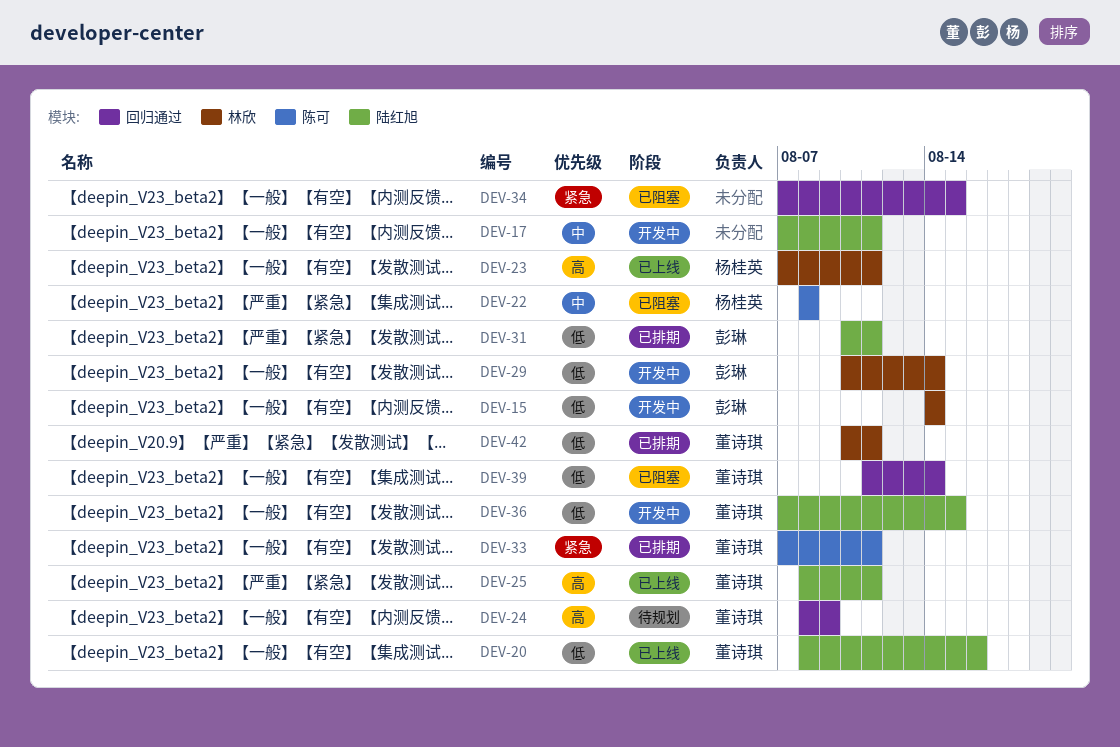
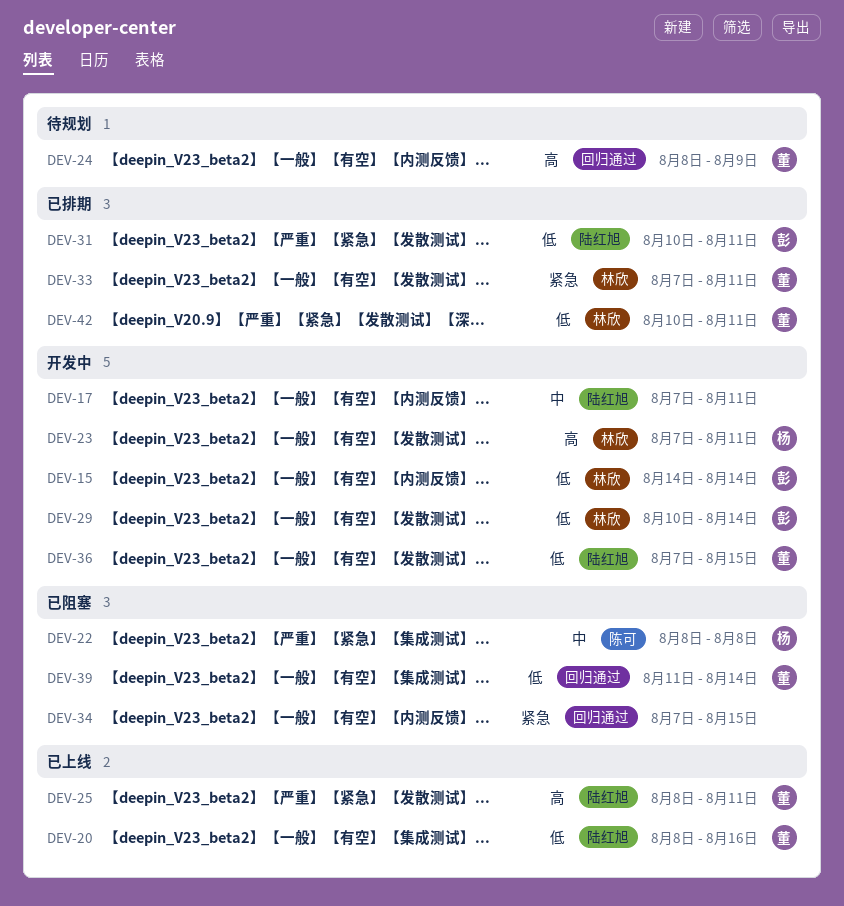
DEV-23, status: 已上线 -> 开发中
DEV-33, label: 陈可 -> 林欣

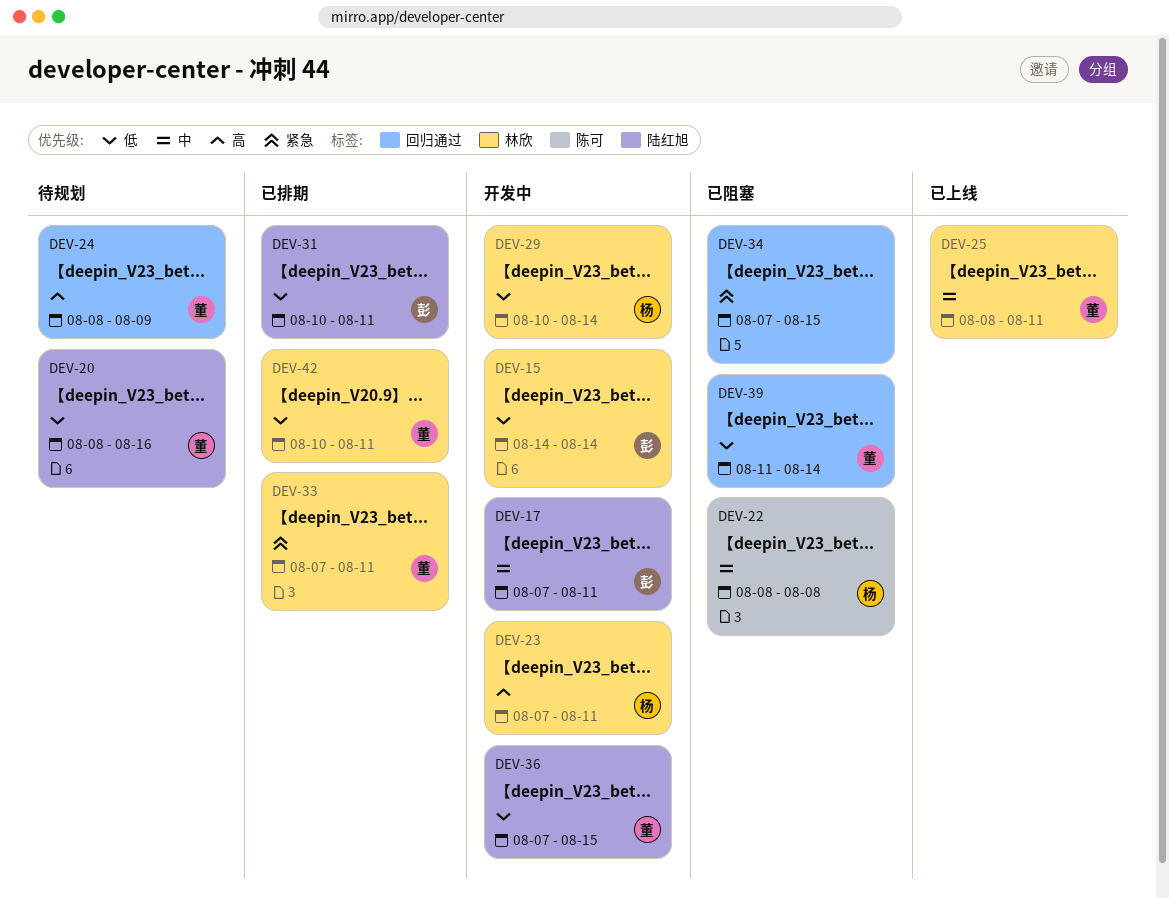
DEV-17, owner: none -> 彭
DEV-20, status: 已上线 -> 待规划
DEV-25, priority: 高 -> 中
DEV-25, label: 陆红旭 -> 林欣
DEV-29, owner: 彭 -> 杨

